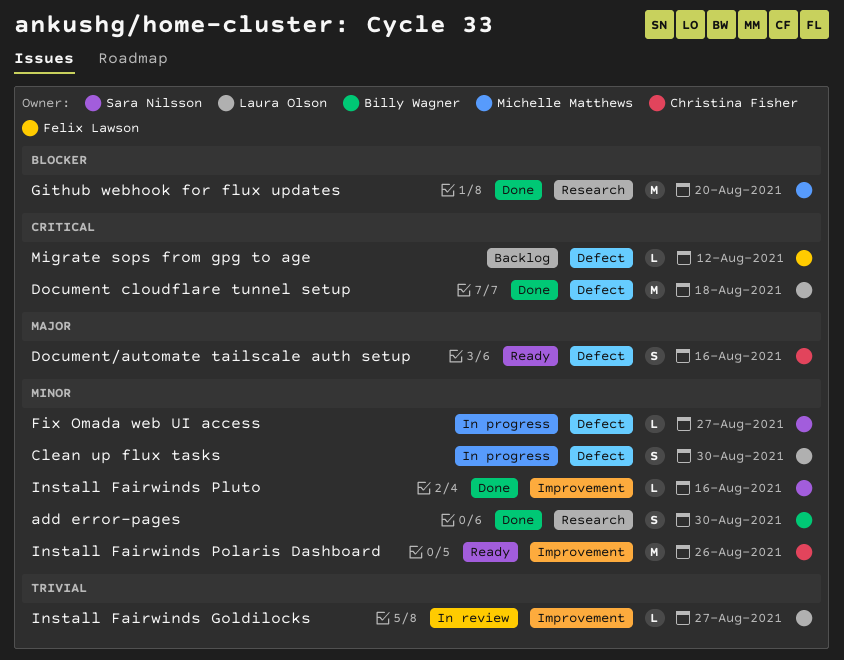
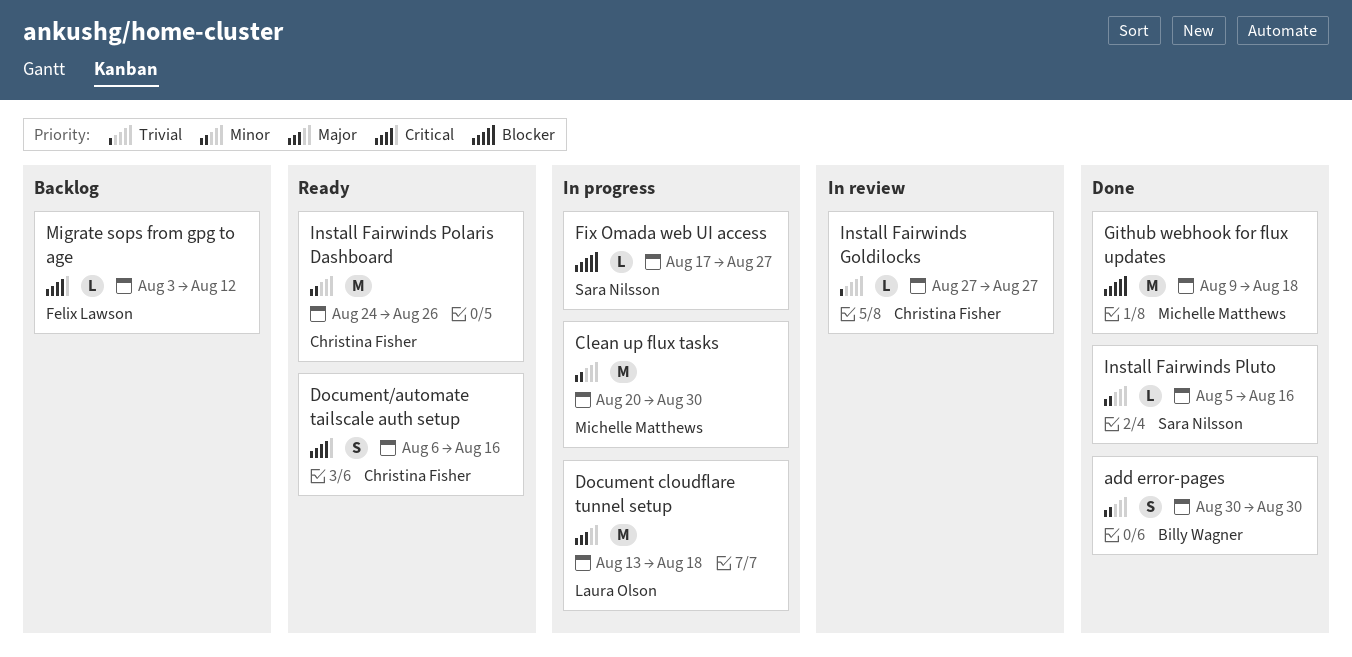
Clean up flux tasks, owner: Laura Olson -> Michelle Matthews
Clean up flux tasks, estimate: S -> M
Document cloudflare tunnel setup, status: Done -> In progress
Document cloudflare tunnel setup, priority: Critical -> Major
Document/automate tailscale auth setup, priority: Major -> Critical
Fix Omada web UI access, priority: Minor -> Blocker
Github webhook for flux updates, due: Aug 20 -> Aug 18
Install Fairwinds Goldilocks, owner: Laura Olson -> Christina Fisher

